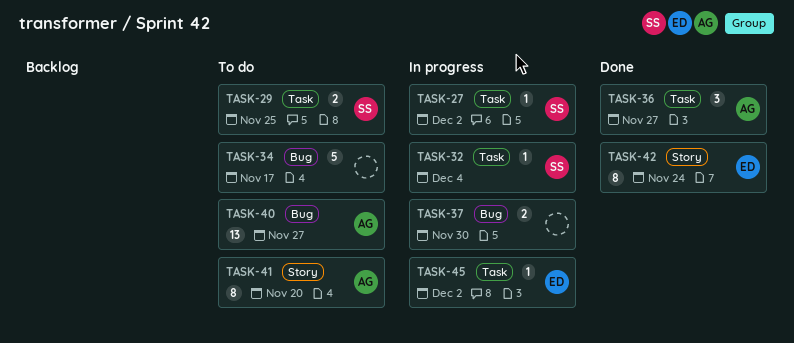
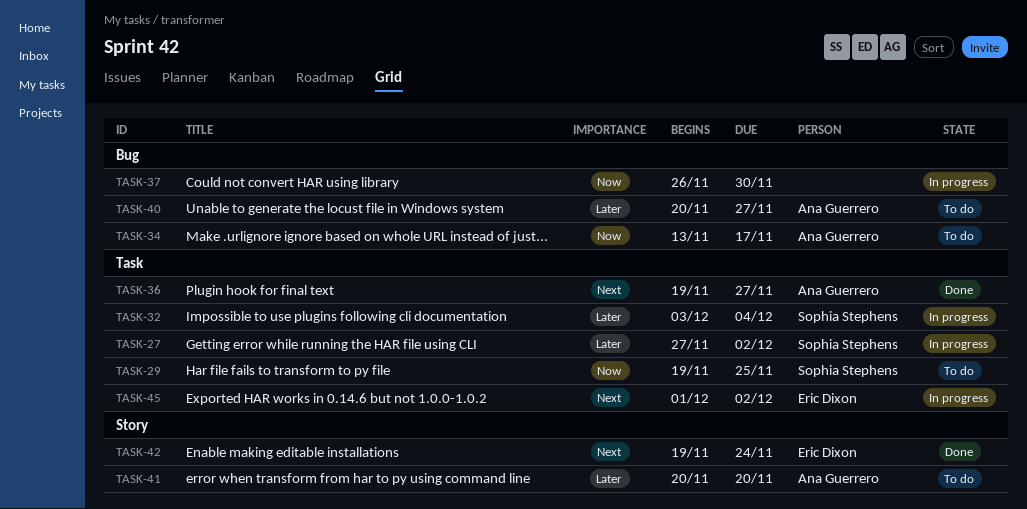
TASK-34, owner: none -> Ana Guerrero

